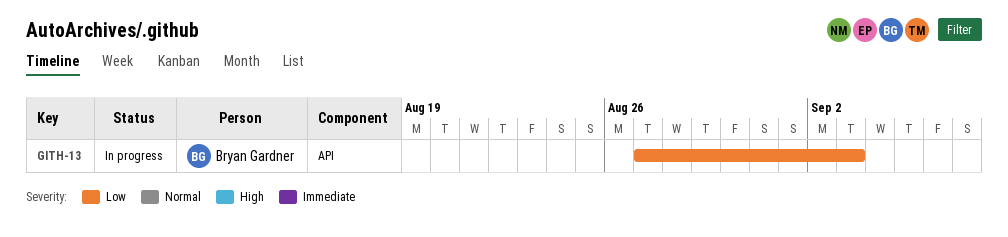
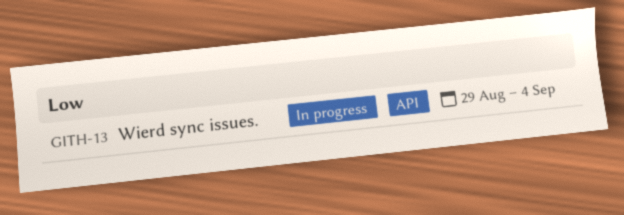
GITH-13, start: Aug 27 -> Aug 29
GITH-13, due: Sep 3 -> Sep 4

